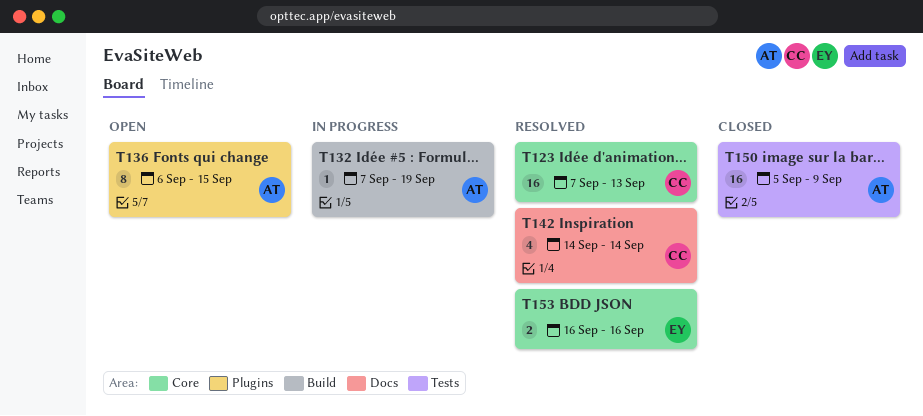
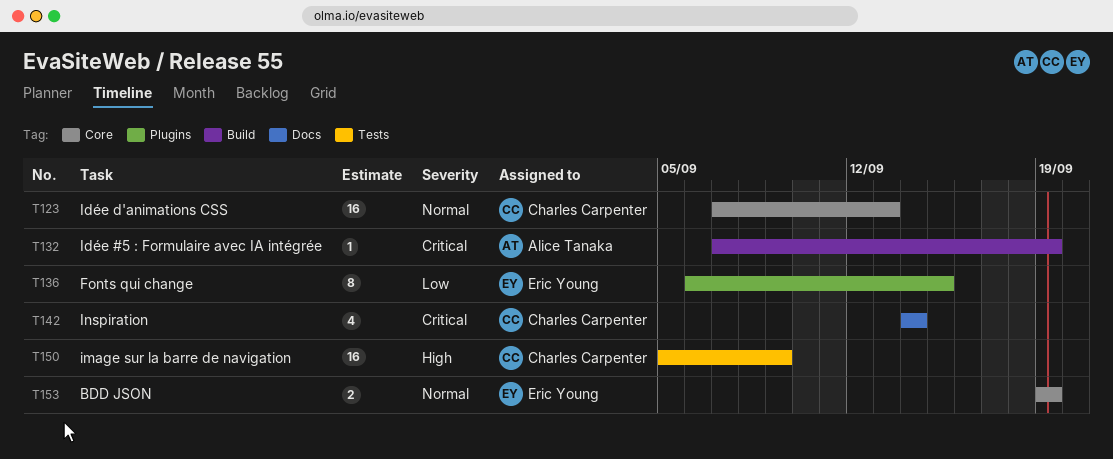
T136, owner: Alice Tanaka -> Eric Young
T150, owner: Alice Tanaka -> Charles Carpenter
T153, start: Sep 16 -> Sep 19
T153, due: Sep 16 -> Sep 19

